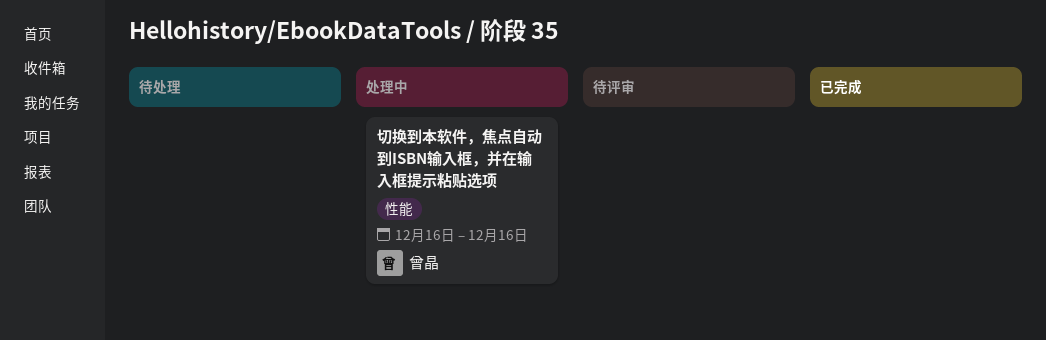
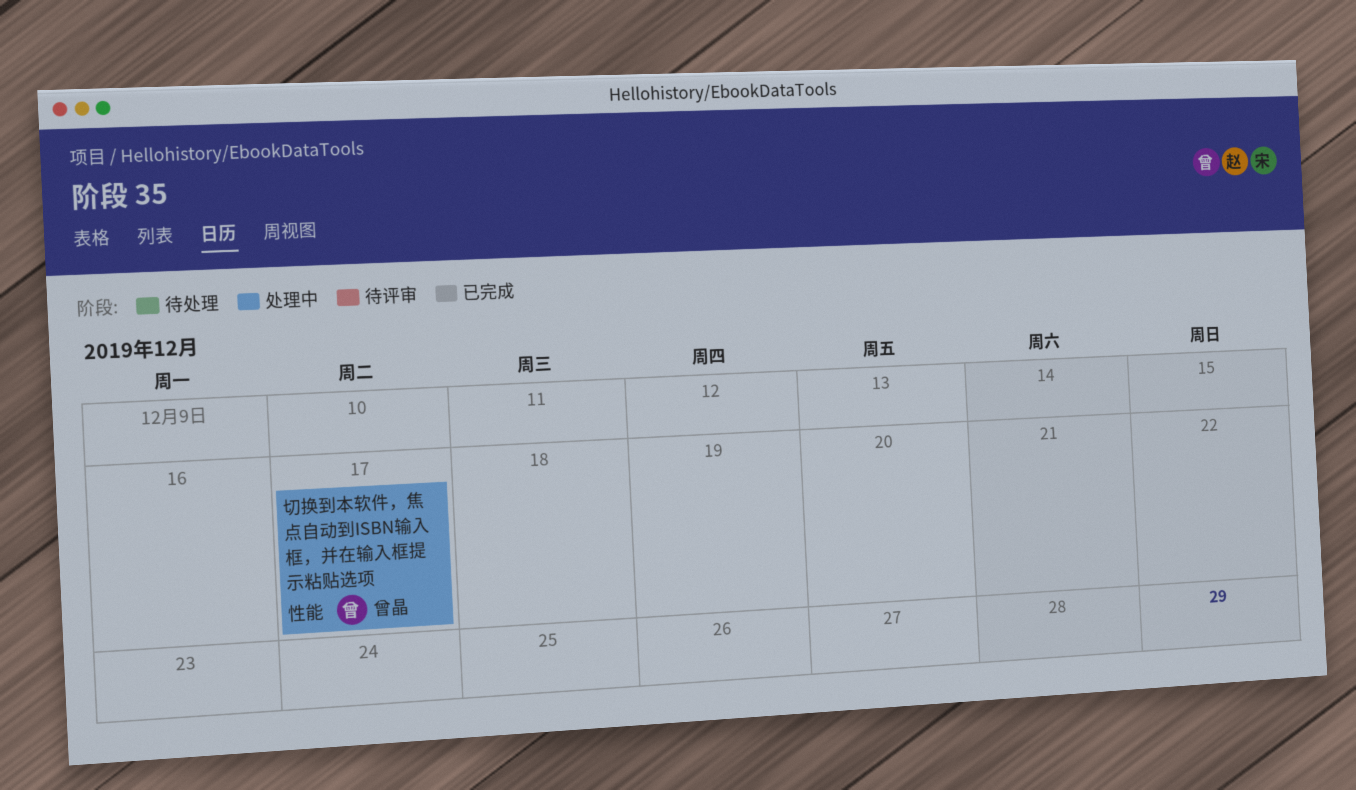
切换到本软件，焦点自动到ISBN输入框，并在输入框提示粘贴选项, due: Dec 16 -> Dec 17

